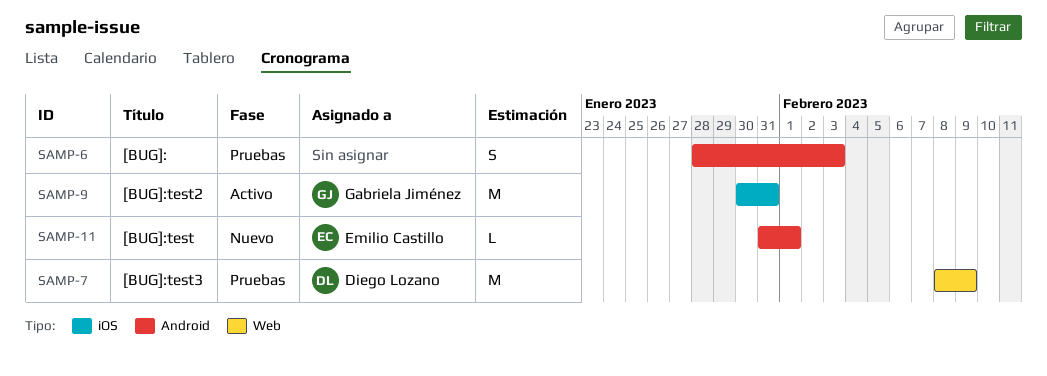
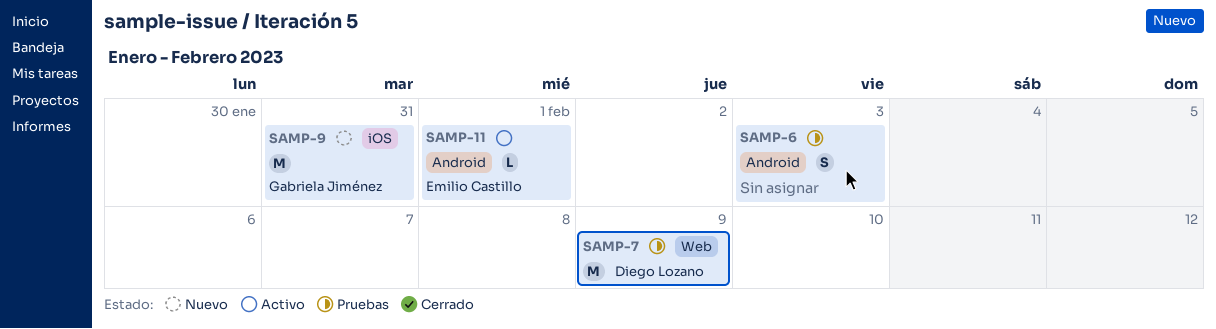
SAMP-9, status: Activo -> Nuevo
SAMP-11, status: Nuevo -> Activo

